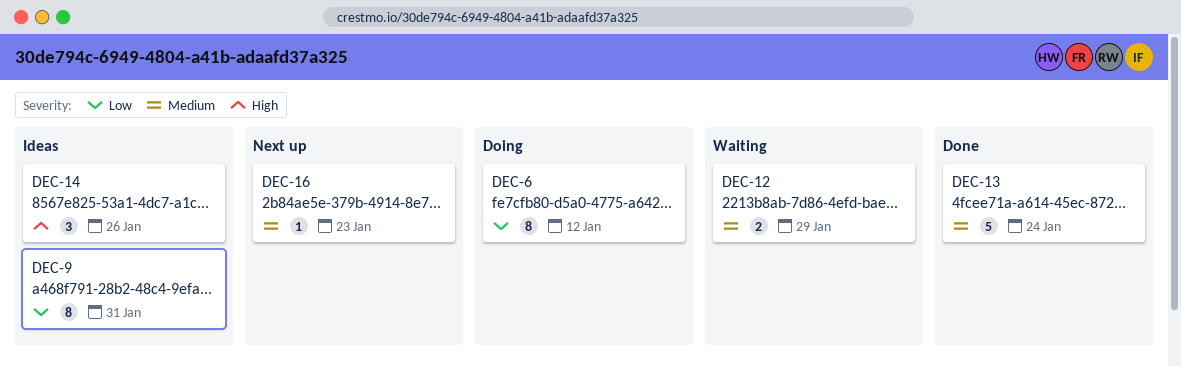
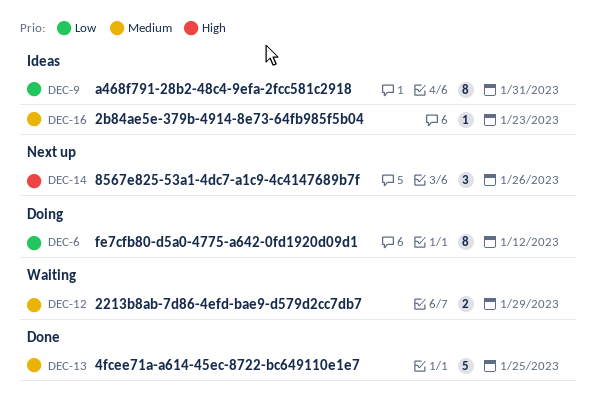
DEC-13, due: Jan 24 -> Jan 25
DEC-14, status: Ideas -> Next up
DEC-16, status: Next up -> Ideas

